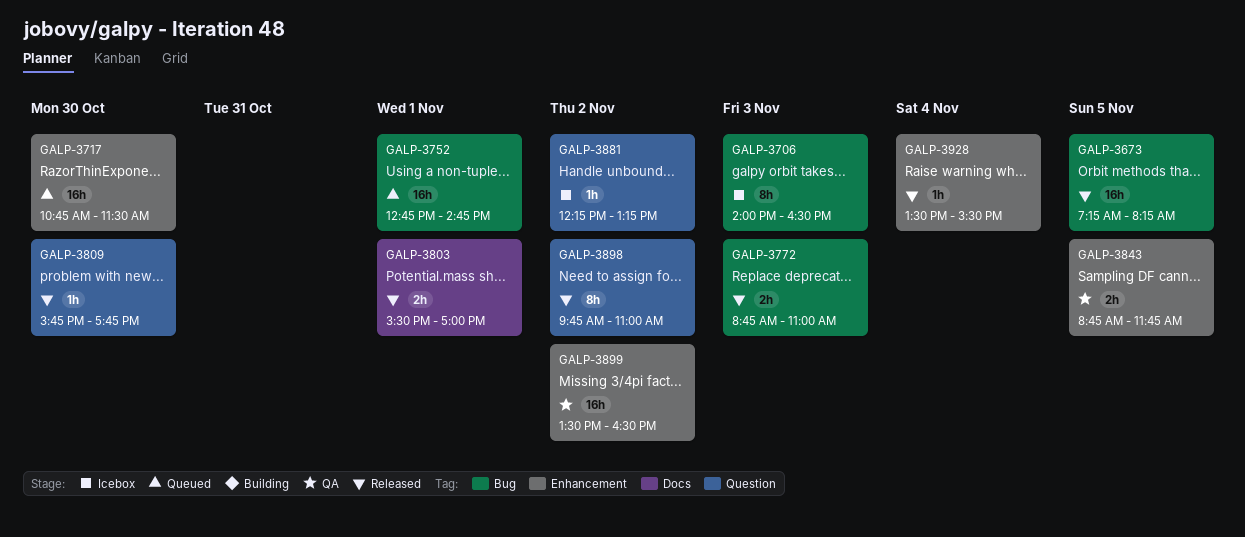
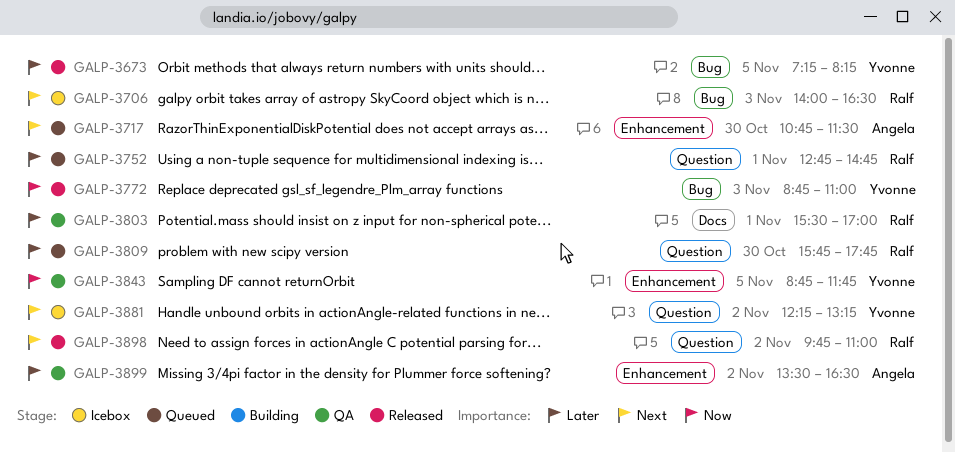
GALP-3752, label: Bug -> Question
GALP-3803, status: Released -> QA
GALP-3809, status: Released -> Queued
GALP-3928: present -> none

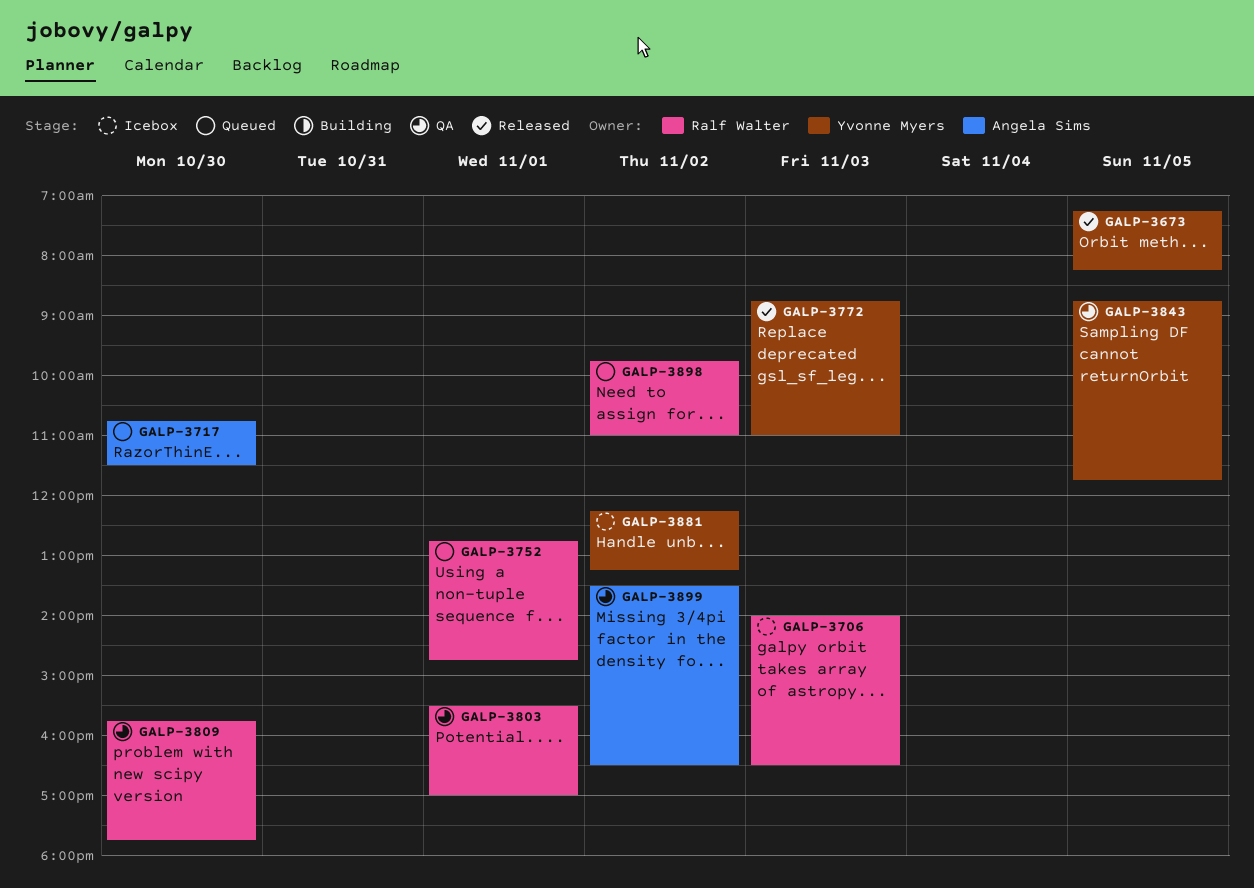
GALP-3809, status: Queued -> QA
GALP-3898, status: Released -> Queued

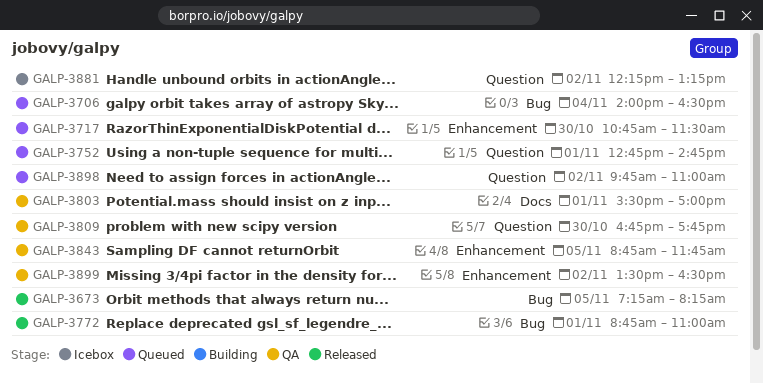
GALP-3706, status: Icebox -> Queued
GALP-3706, day: Nov 3 -> Nov 4
GALP-3772, day: Nov 3 -> Nov 1
GALP-3809, begins: 15:45 -> 16:45

